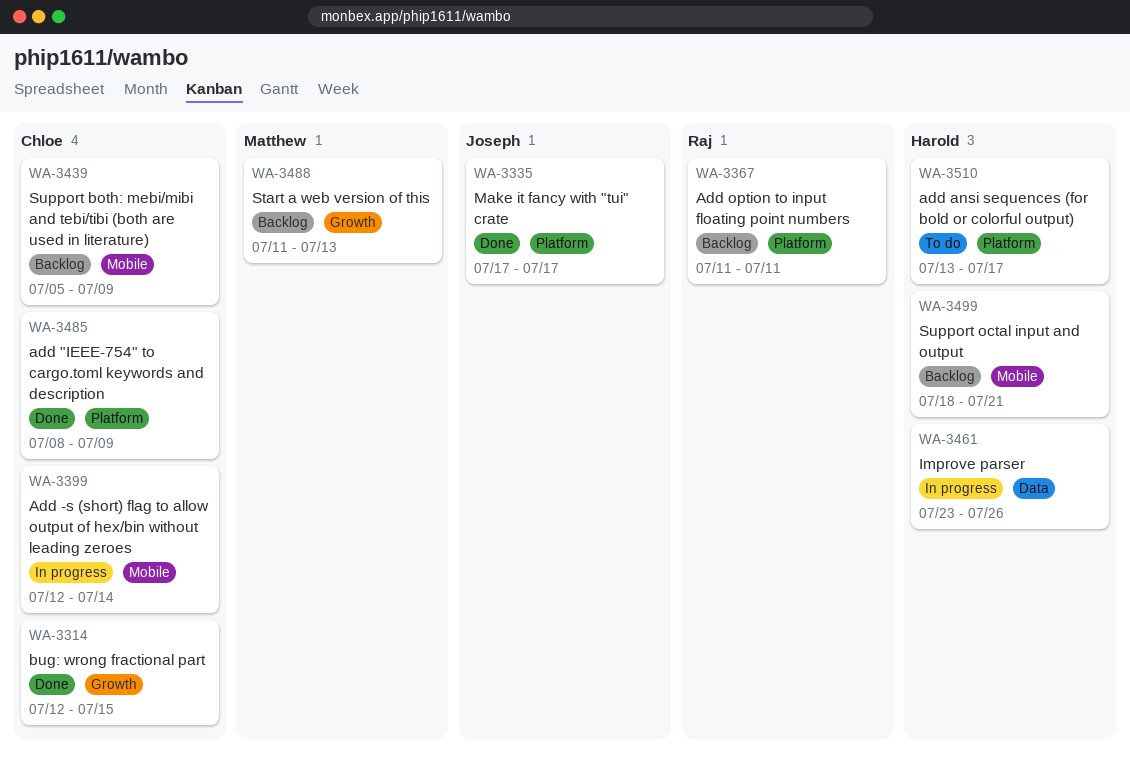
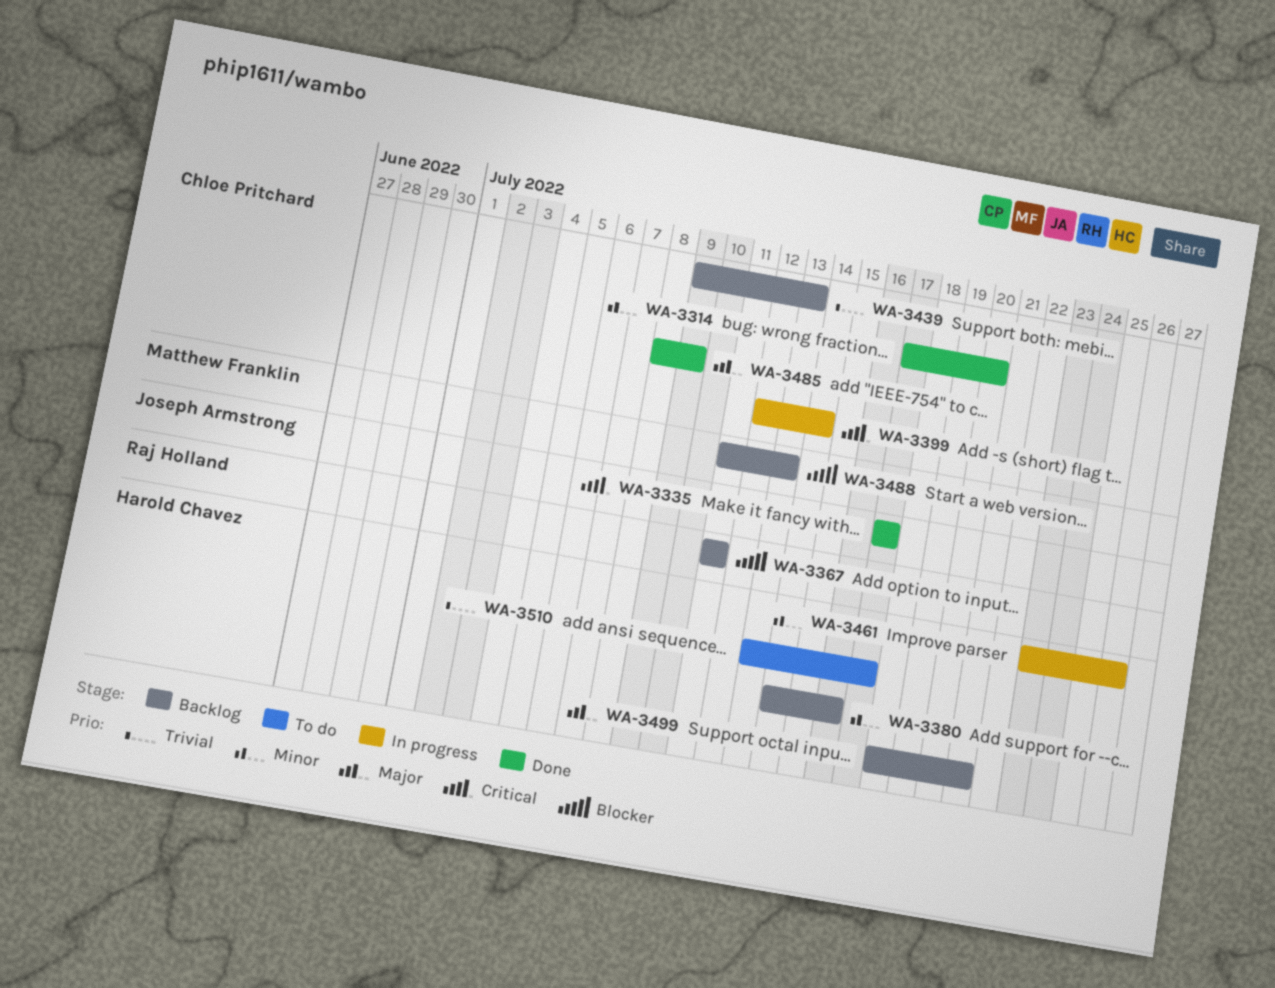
WA-3314, start: Jul 12 -> Jul 17
WA-3314, due: Jul 15 -> Jul 20
WA-3380: none -> present
WA-3439, start: Jul 5 -> Jul 9
WA-3439, due: Jul 9 -> Jul 13

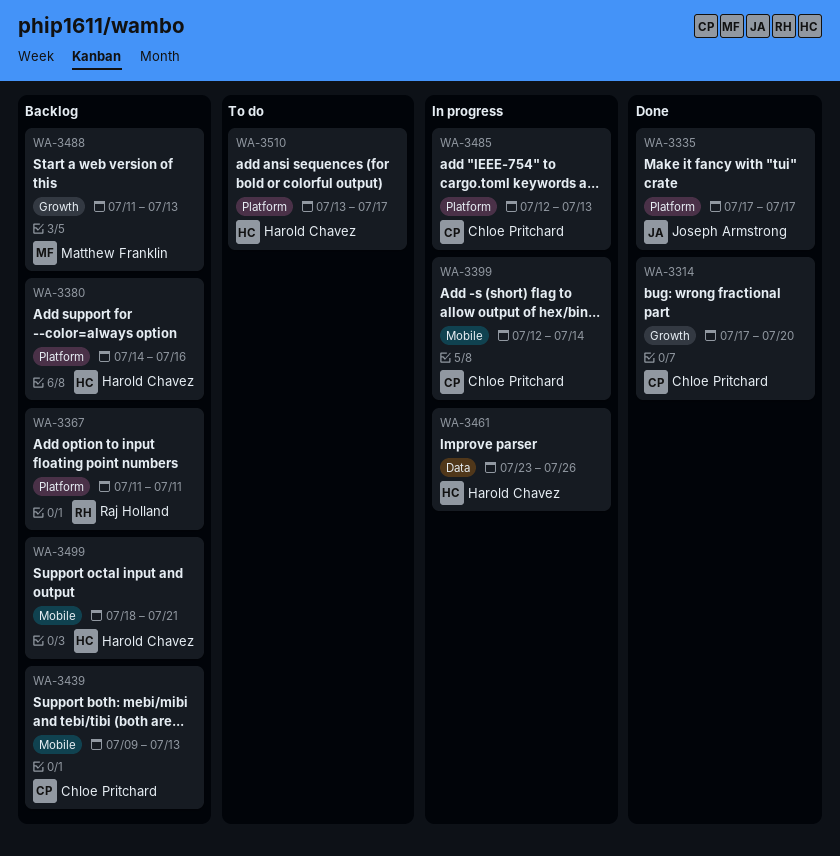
WA-3485, status: Done -> In progress
WA-3485, start: Jul 8 -> Jul 12
WA-3485, due: Jul 9 -> Jul 13

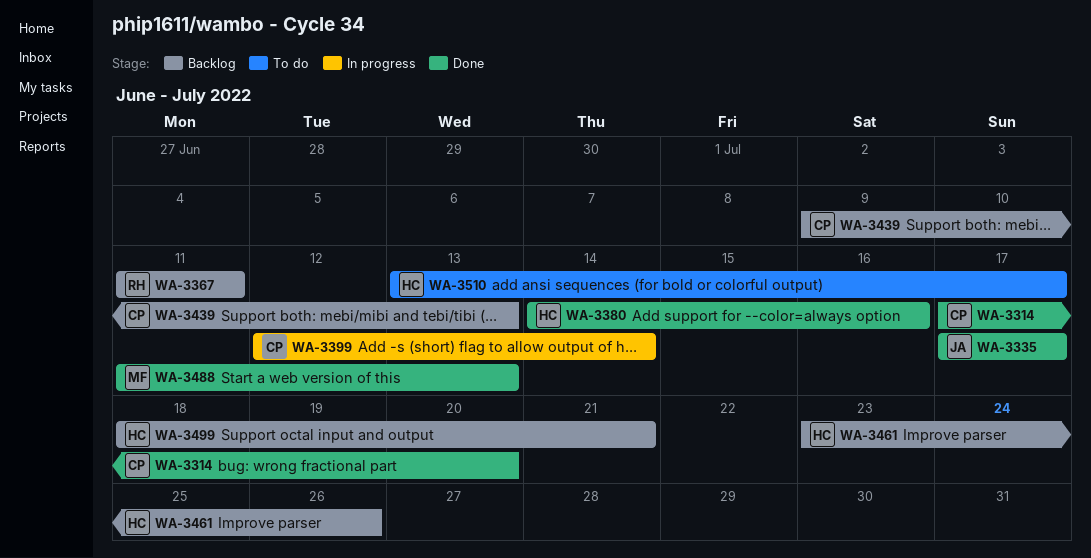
WA-3380, status: Backlog -> Done
WA-3461, status: In progress -> Backlog
WA-3485: present -> none
WA-3488, status: Backlog -> Done

